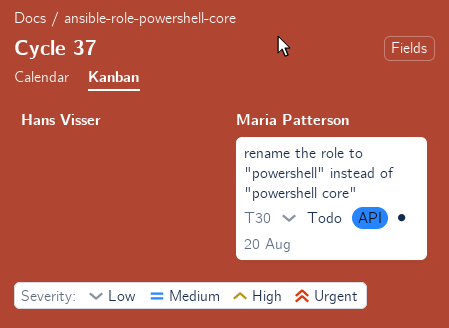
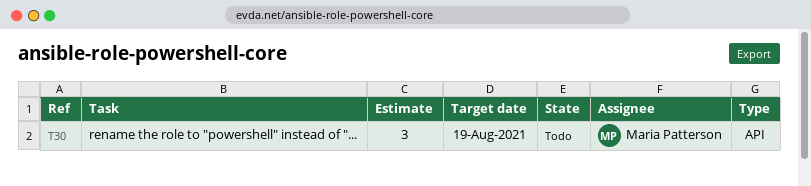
T30, estimate: 1 -> 3
T30, due: Aug 20 -> Aug 19

